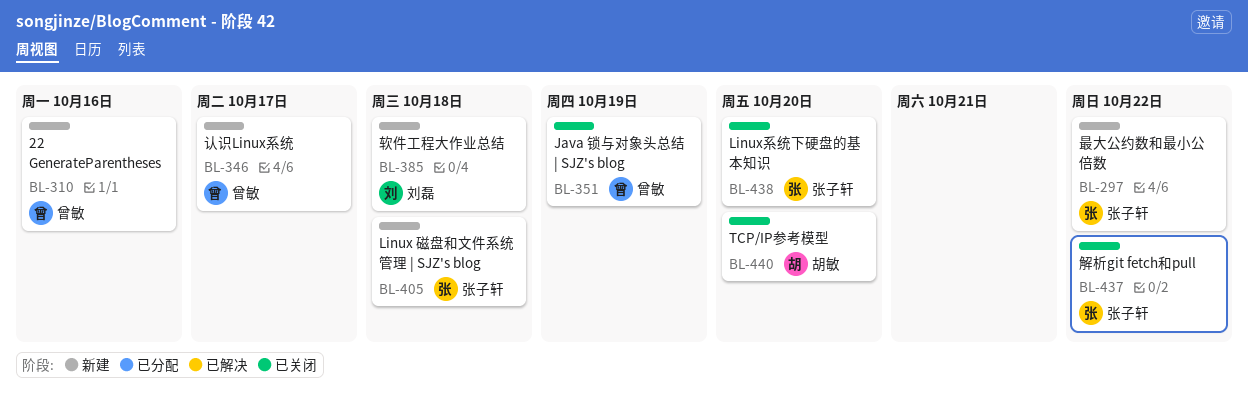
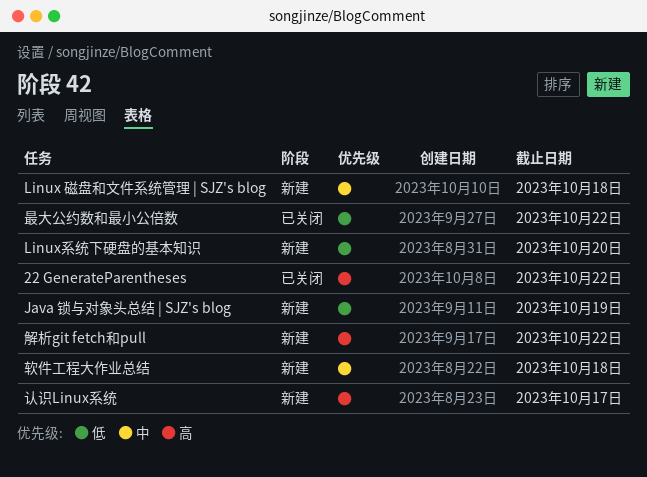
22 GenerateParentheses, status: 新建 -> 已关闭
22 GenerateParentheses, due: Oct 16 -> Oct 22
Java 锁与对象头总结 | SJZ's blog, status: 已关闭 -> 新建
Linux系统下硬盘的基本知识, status: 已关闭 -> 新建
TCP/IP参考模型: present -> none
最大公约数和最小公倍数, status: 新建 -> 已关闭
解析git fetch和pull, status: 已关闭 -> 新建

